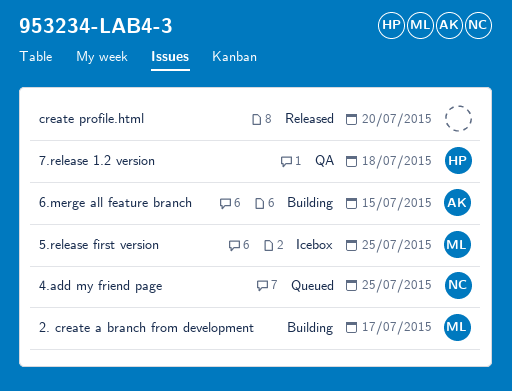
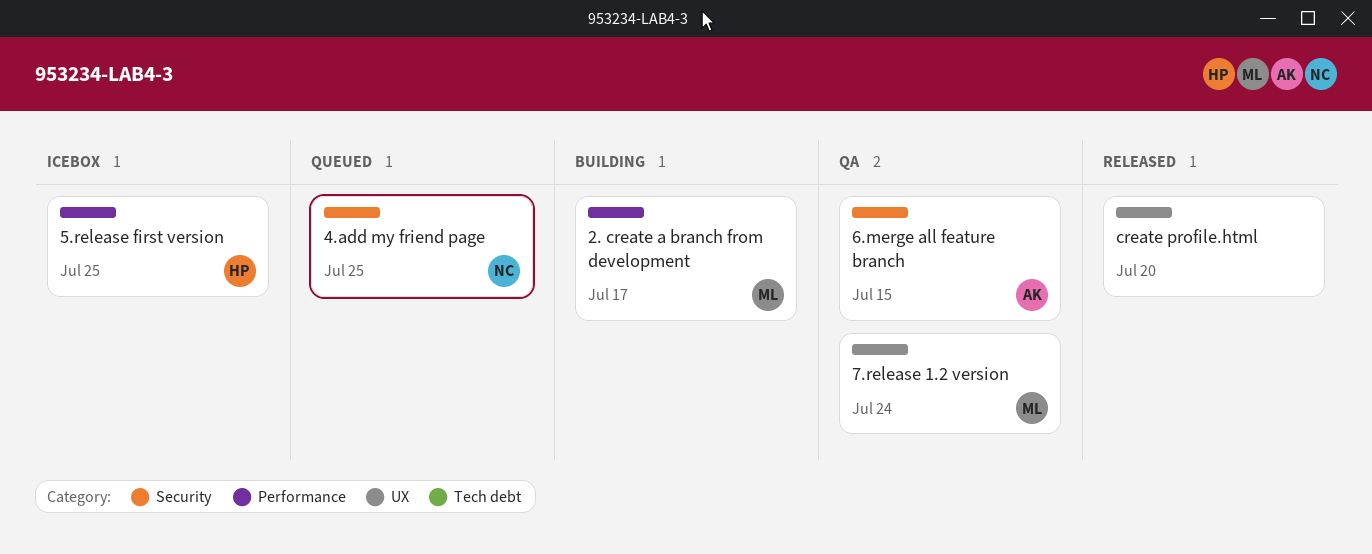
5.release first version, owner: ML -> HP
6.merge all feature branch, status: Building -> QA
7.release 1.2 version, owner: HP -> ML
7.release 1.2 version, due: Jul 18 -> Jul 24

